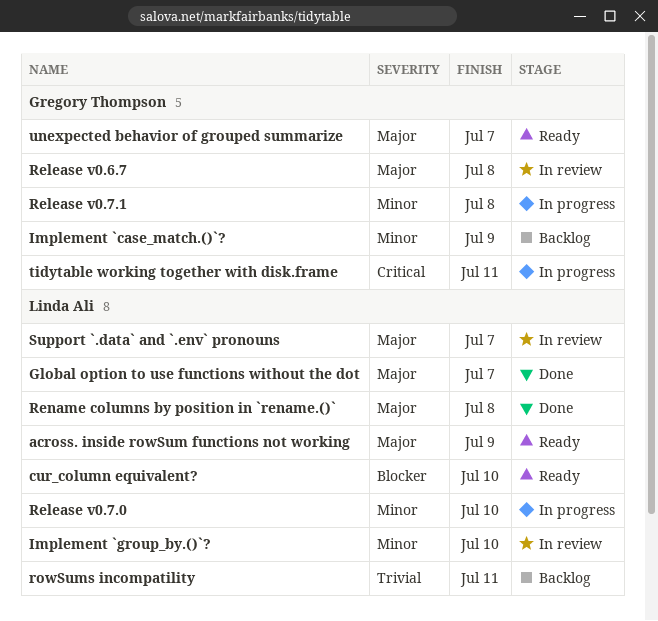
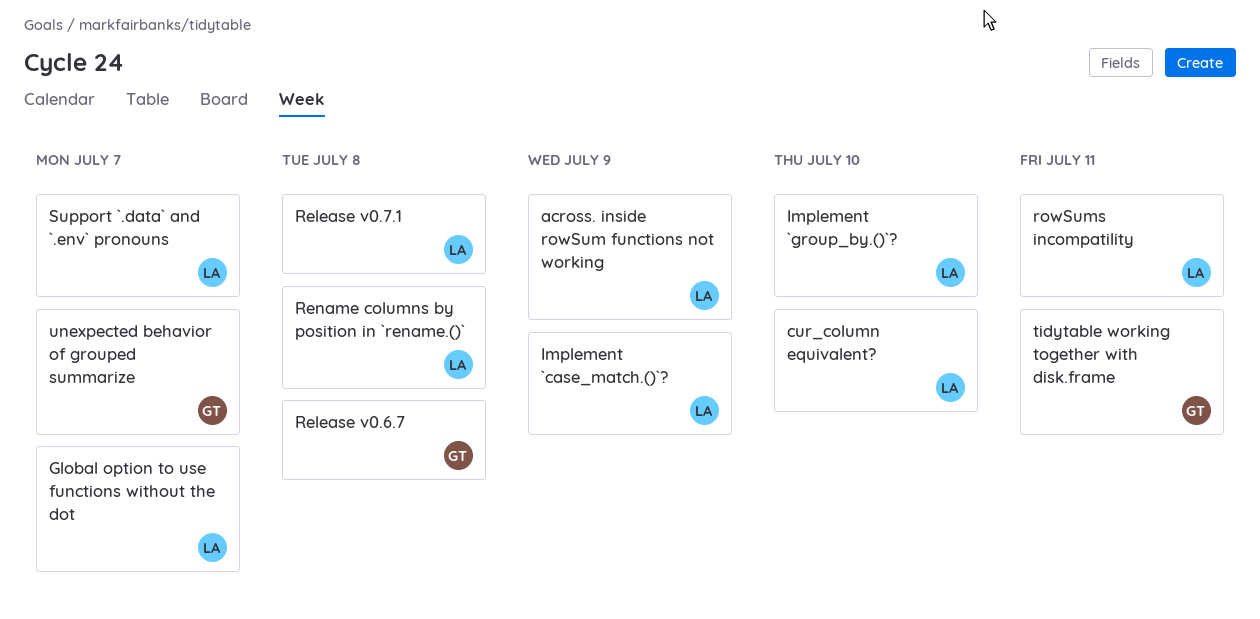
Implement `case_match.()`?, owner: Gregory Thompson -> Linda Ali
Release v0.7.0: present -> none
Release v0.7.1, owner: Gregory Thompson -> Linda Ali

